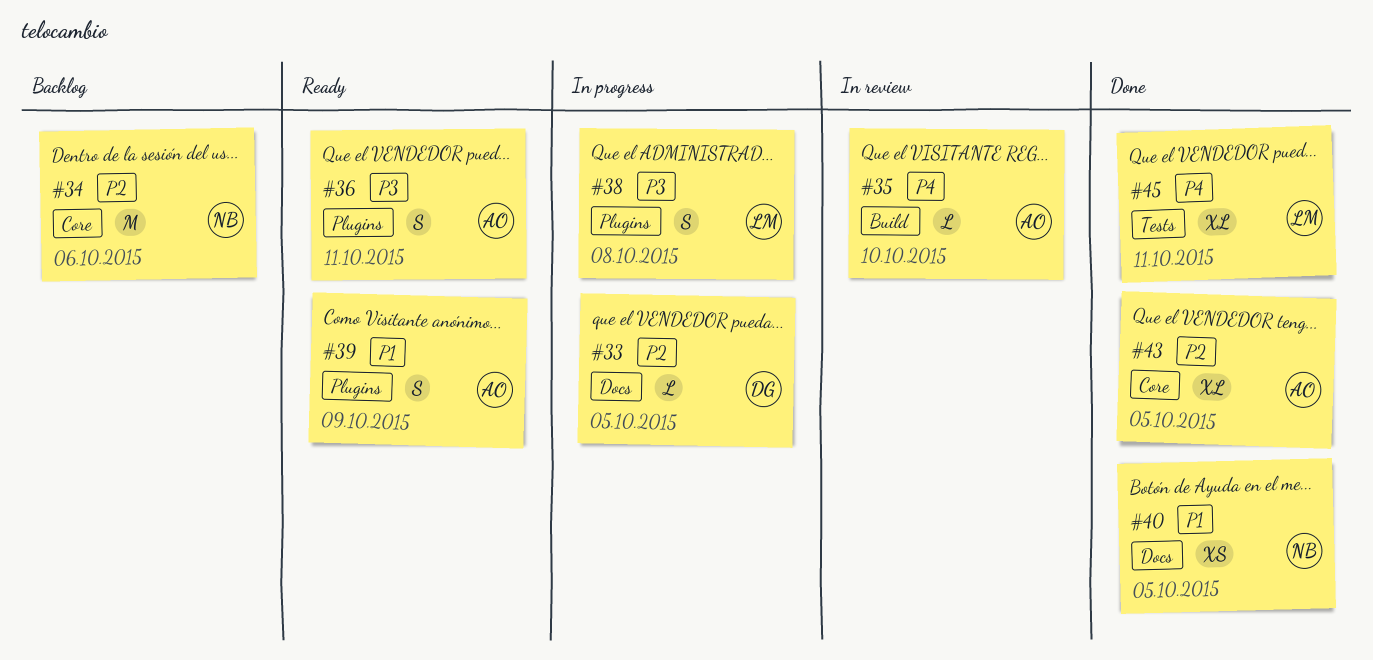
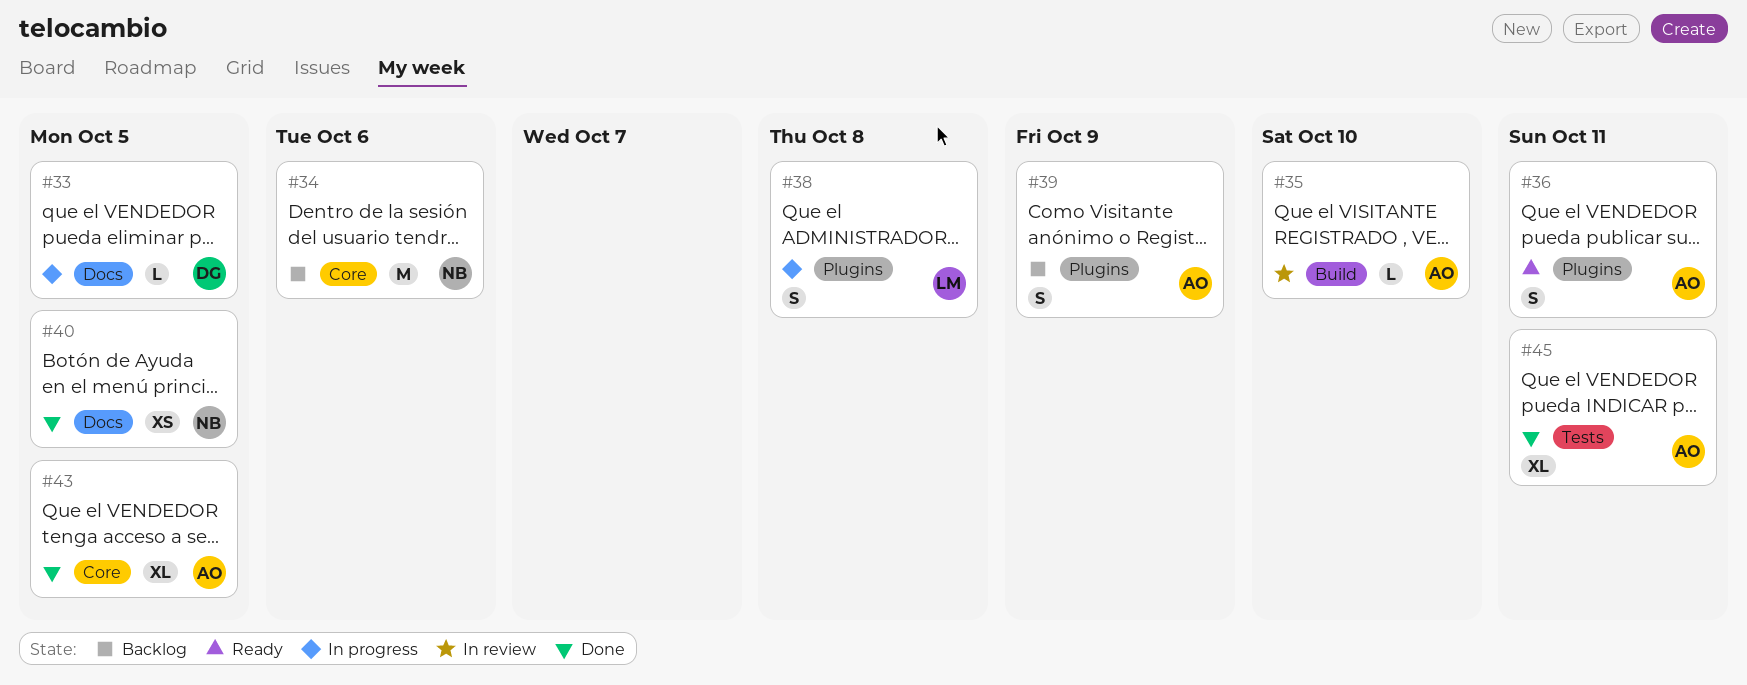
#39, status: Ready -> Backlog
#45, owner: LM -> AO

